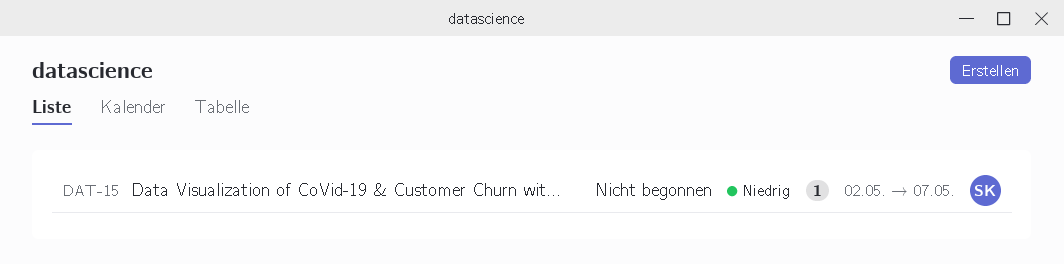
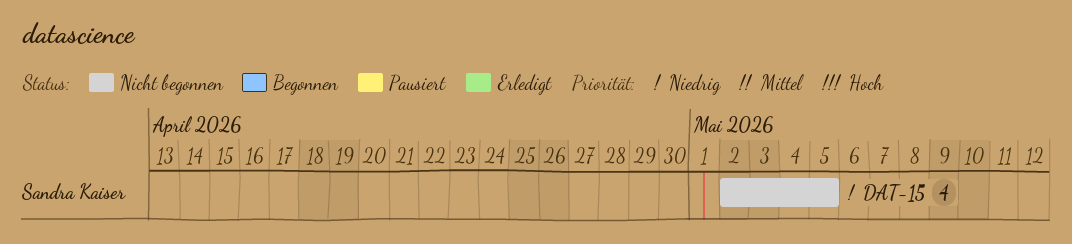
DAT-15, estimate: 1 -> 4
DAT-15, due: May 7 -> May 5

